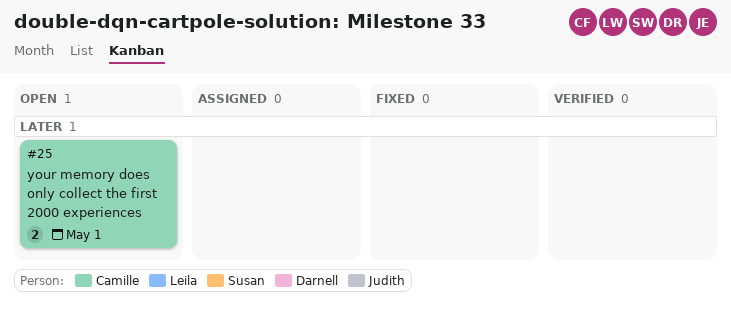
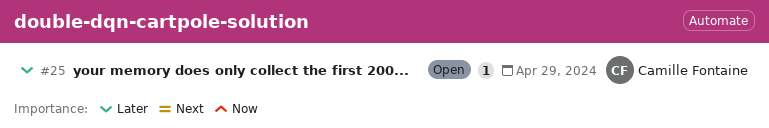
#25, estimate: 2 -> 1
#25, due: May 1 -> Apr 29

